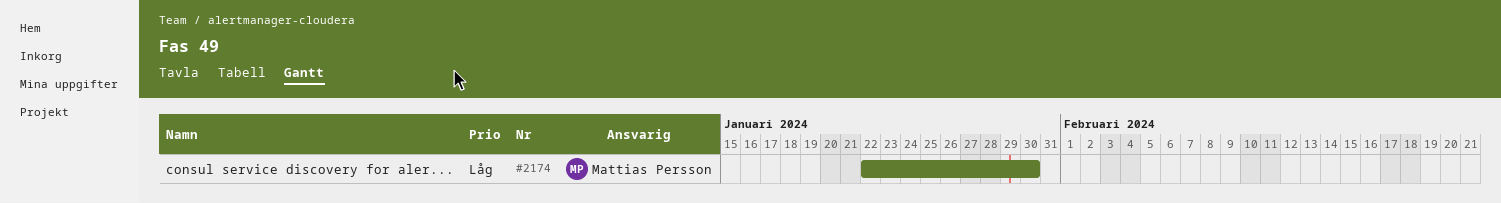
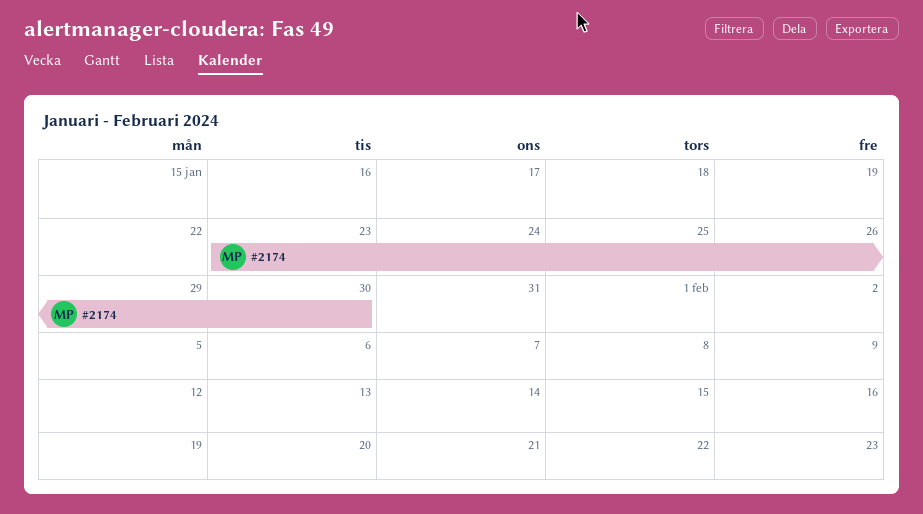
#2174, start: Jan 22 -> Jan 23

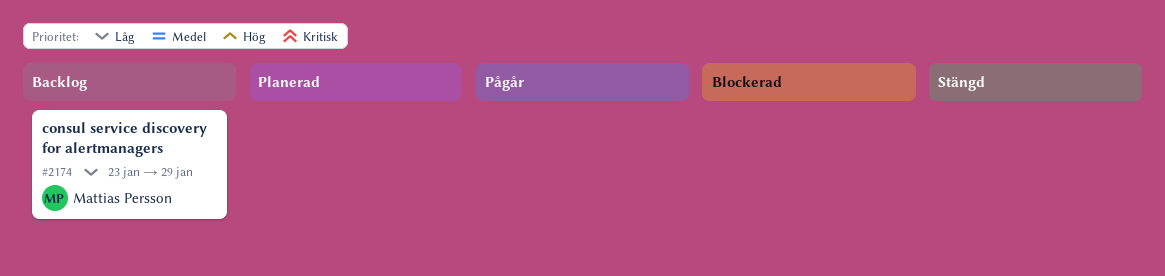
#2174, due: Jan 30 -> Jan 29

